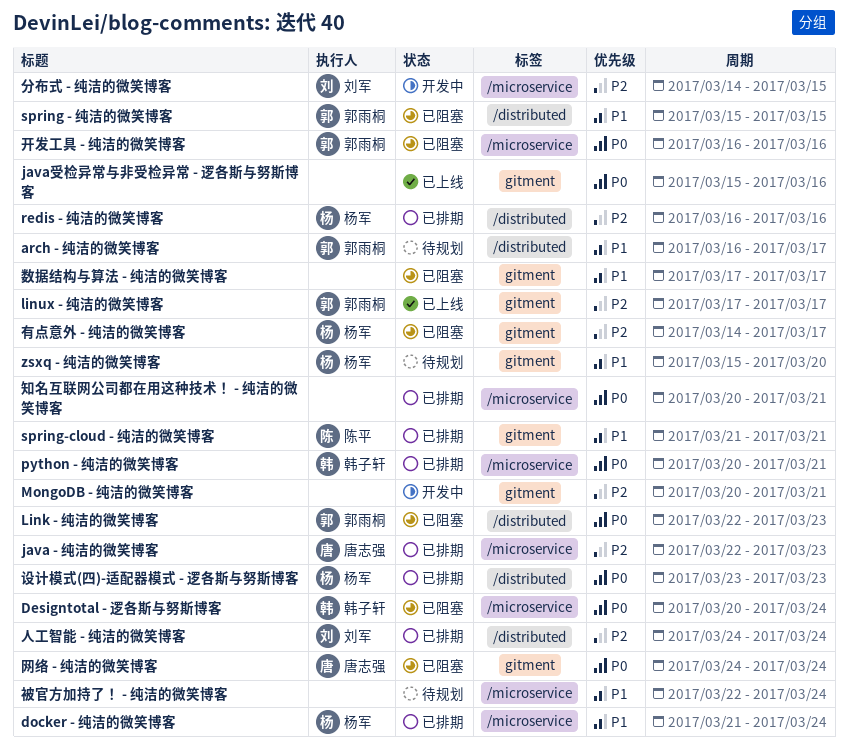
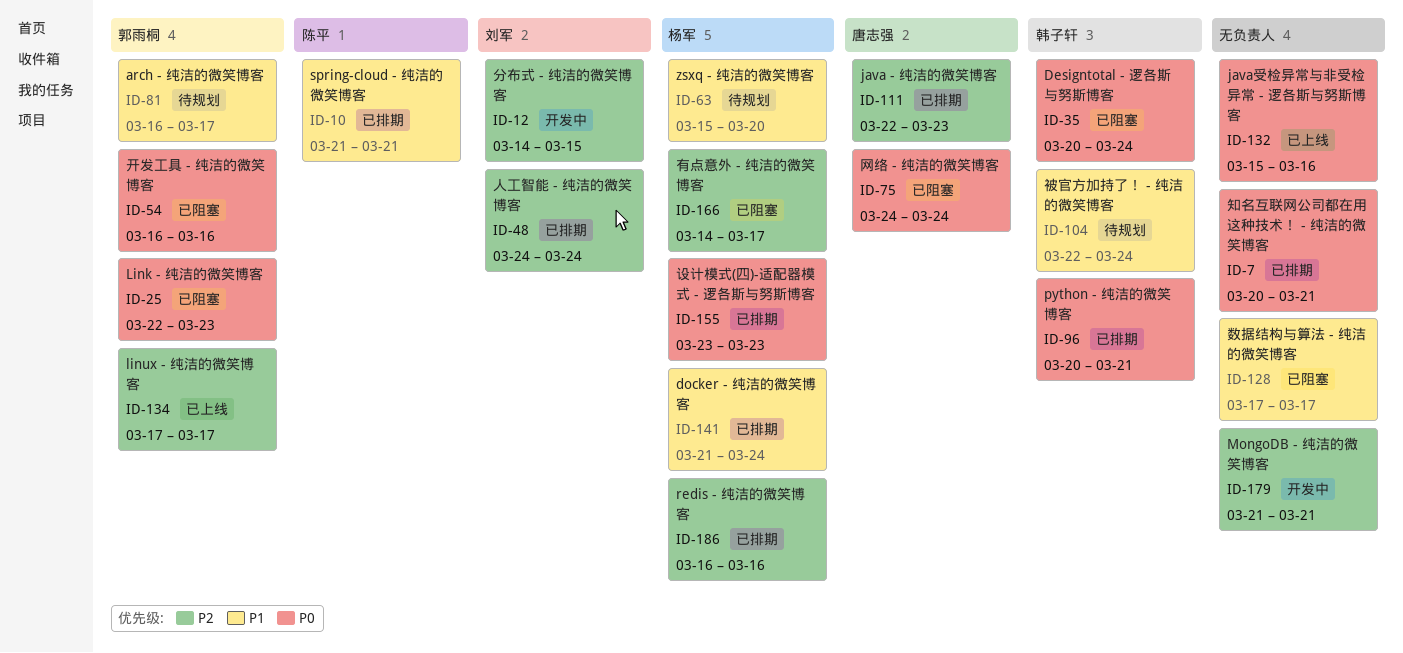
MongoDB - 纯洁的微笑博客, start: Mar 20 -> Mar 21
spring - 纯洁的微笑博客: present -> none
被官方加持了！ - 纯洁的微笑博客, owner: none -> 韩子轩

